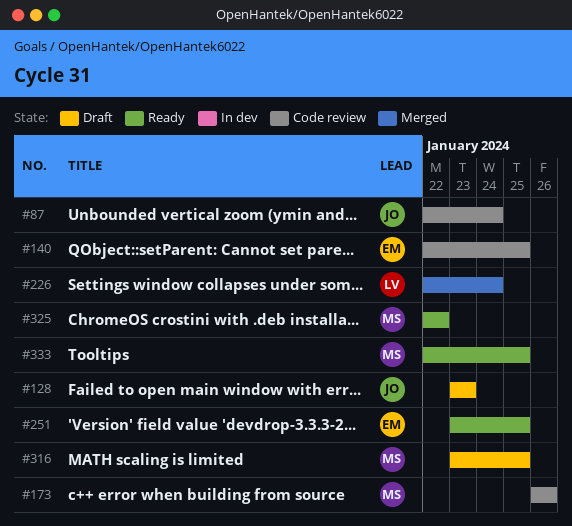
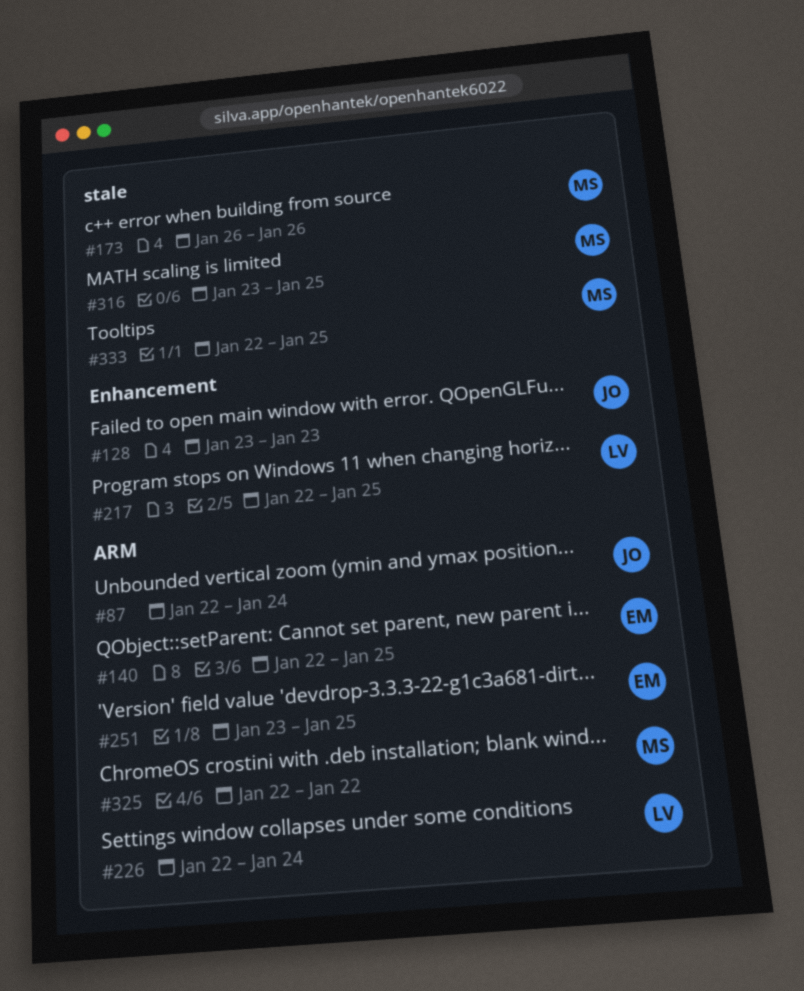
#217: none -> present

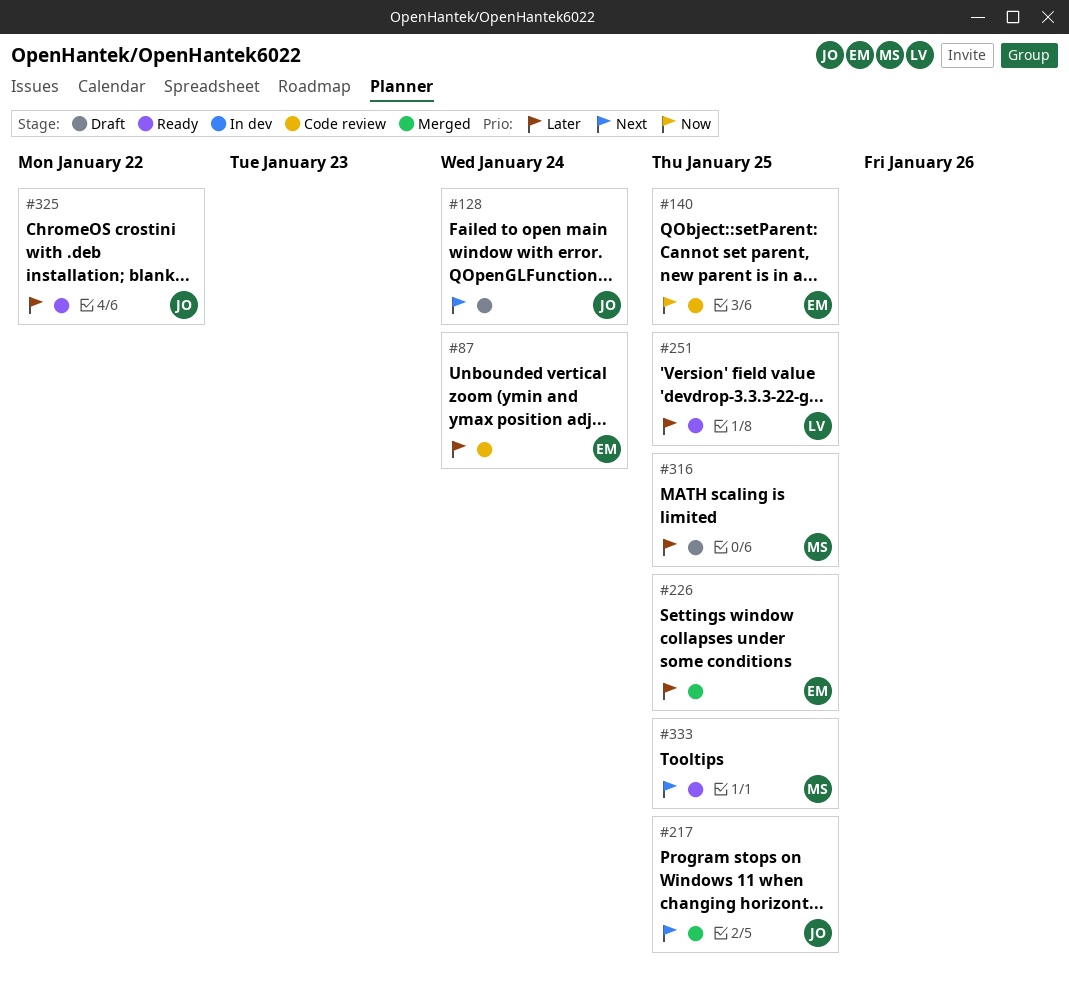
#87, owner: JO -> EM
#128, due: Jan 23 -> Jan 24
#173: present -> none
#217, owner: LV -> JO
#226, owner: LV -> EM
#226, due: Jan 24 -> Jan 25
#251, owner: EM -> LV
#325, owner: MS -> JO

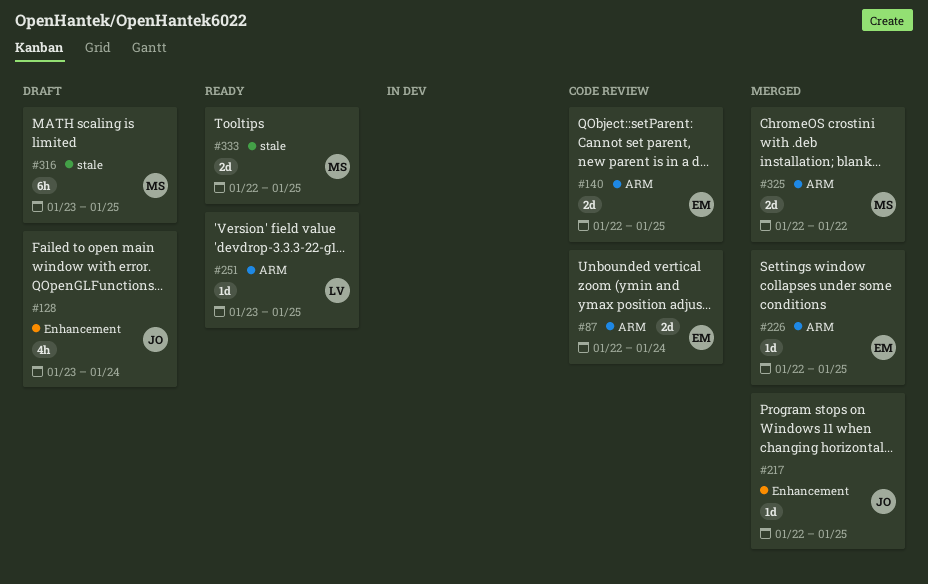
#325, status: Ready -> Merged
#325, owner: JO -> MS

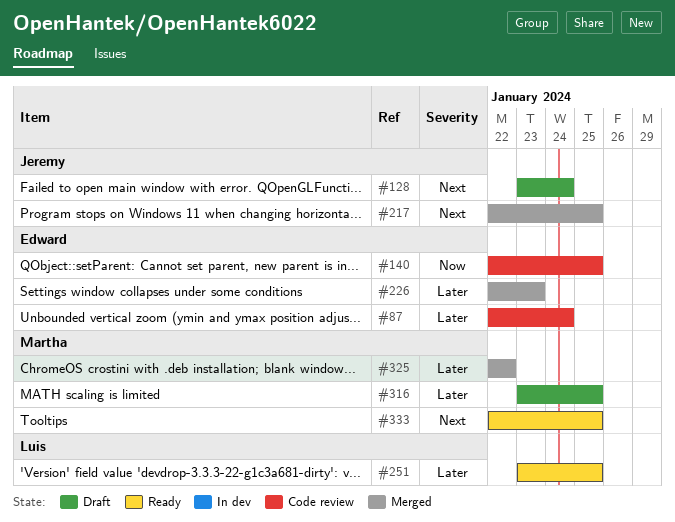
#226, due: Jan 25 -> Jan 23

